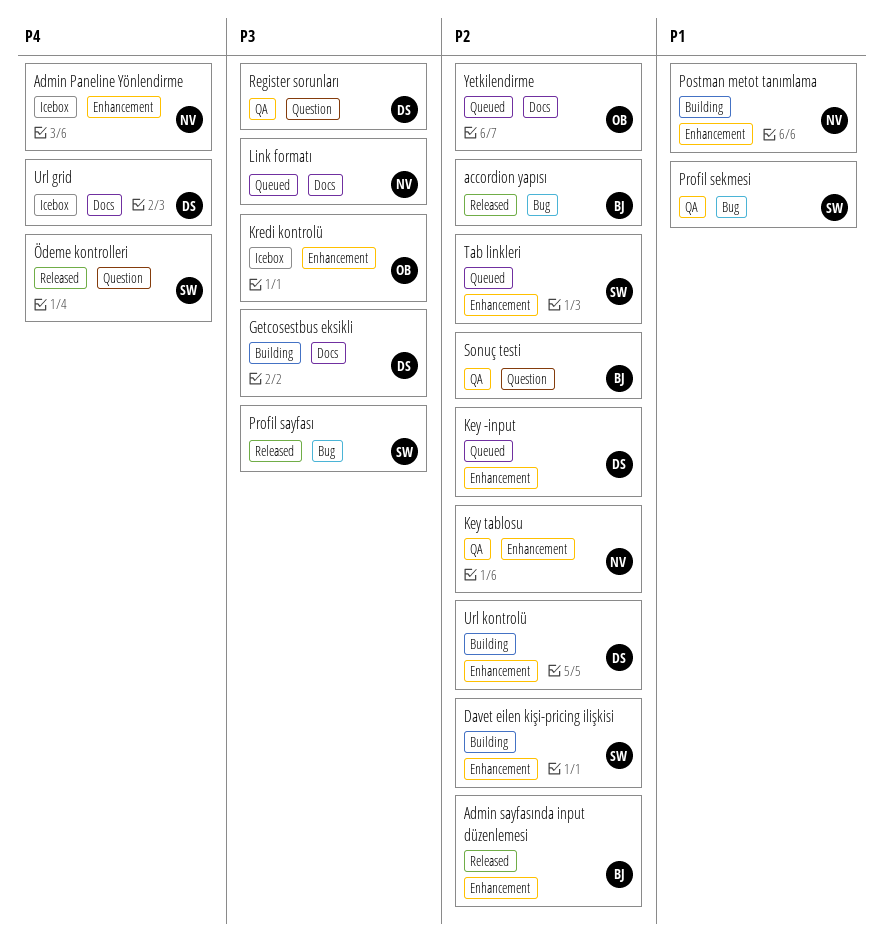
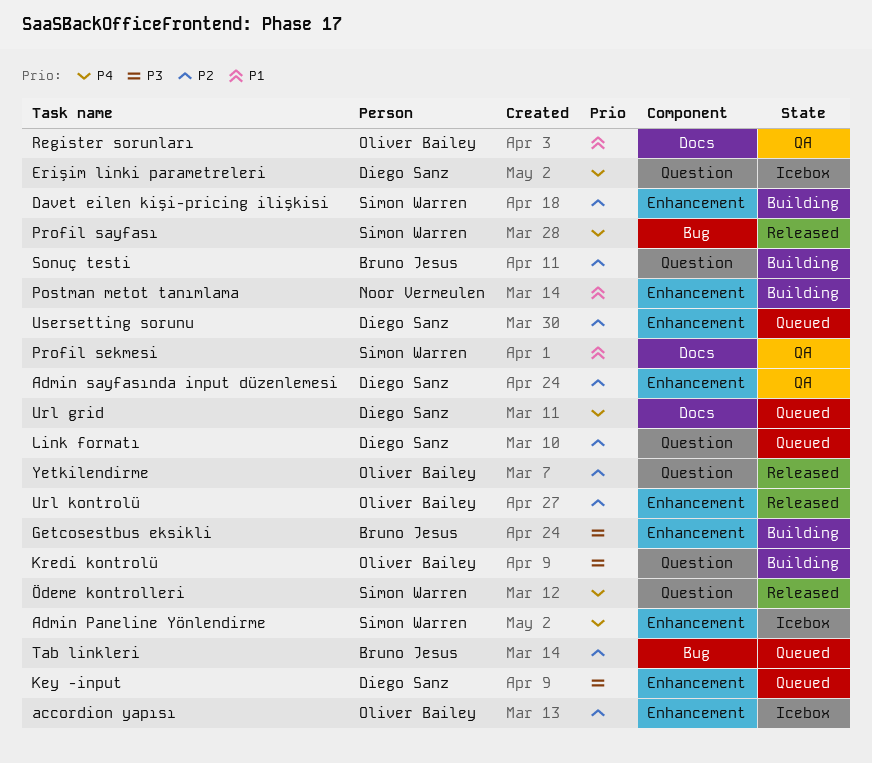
accordion yapısı, status: Released -> Icebox
accordion yapısı, owner: Bruno Jesus -> Oliver Bailey
accordion yapısı, label: Bug -> Enhancement
Admin Paneline Yönlendirme, owner: Noor Vermeulen -> Simon Warren
Admin sayfasında input düzenlemesi, status: Released -> QA
Admin sayfasında input düzenlemesi, owner: Bruno Jesus -> Diego Sanz
Erişim linki parametreleri: none -> present
Getcosestbus eksikli, owner: Diego Sanz -> Bruno Jesus
Getcosestbus eksikli, label: Docs -> Enhancement
Key -input, priority: P2 -> P3
Key tablosu: present -> none
Kredi kontrolü, status: Icebox -> Building
Kredi kontrolü, label: Enhancement -> Question
Link formatı, owner: Noor Vermeulen -> Diego Sanz
Link formatı, priority: P3 -> P2
Link formatı, label: Docs -> Question
Profil sayfası, priority: P3 -> P4
Profil sekmesi, label: Bug -> Docs
Register sorunları, owner: Diego Sanz -> Oliver Bailey
Register sorunları, priority: P3 -> P1
Register sorunları, label: Question -> Docs
Sonuç testi, status: QA -> Building
Tab linkleri, owner: Simon Warren -> Bruno Jesus
Tab linkleri, label: Enhancement -> Bug
Url grid, status: Icebox -> Queued
Url kontrolü, status: Building -> Released
Url kontrolü, owner: Diego Sanz -> Oliver Bailey
Usersetting sorunu: none -> present
Yetkilendirme, status: Queued -> Released
Yetkilendirme, label: Docs -> Question

